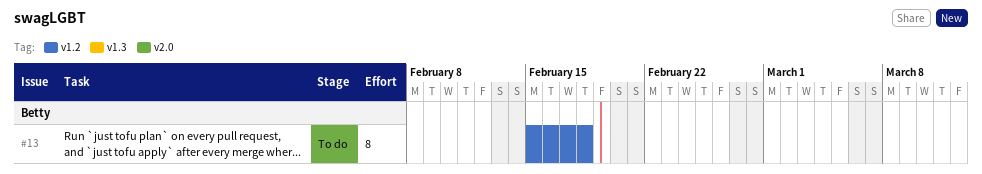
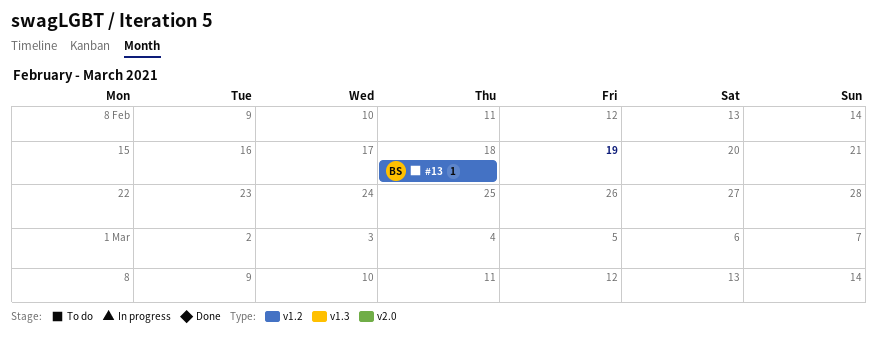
#13, estimate: 8 -> 1
#13, start: Feb 15 -> Feb 18

